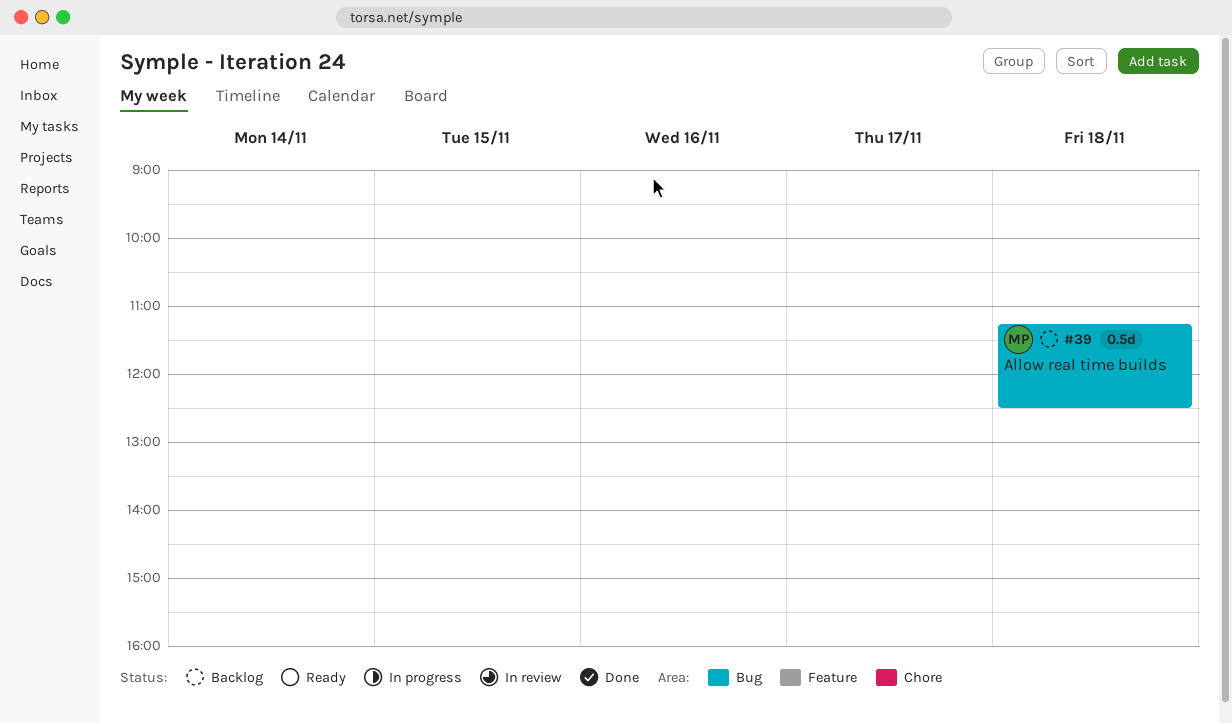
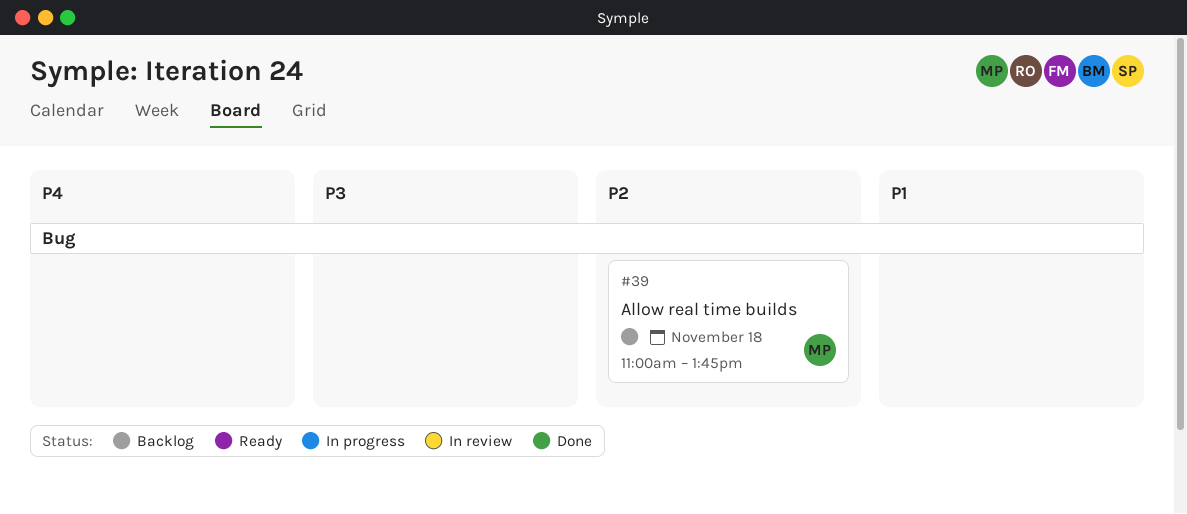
#39, begins: 11:15 -> 11:00
#39, ends: 12:30 -> 13:45

